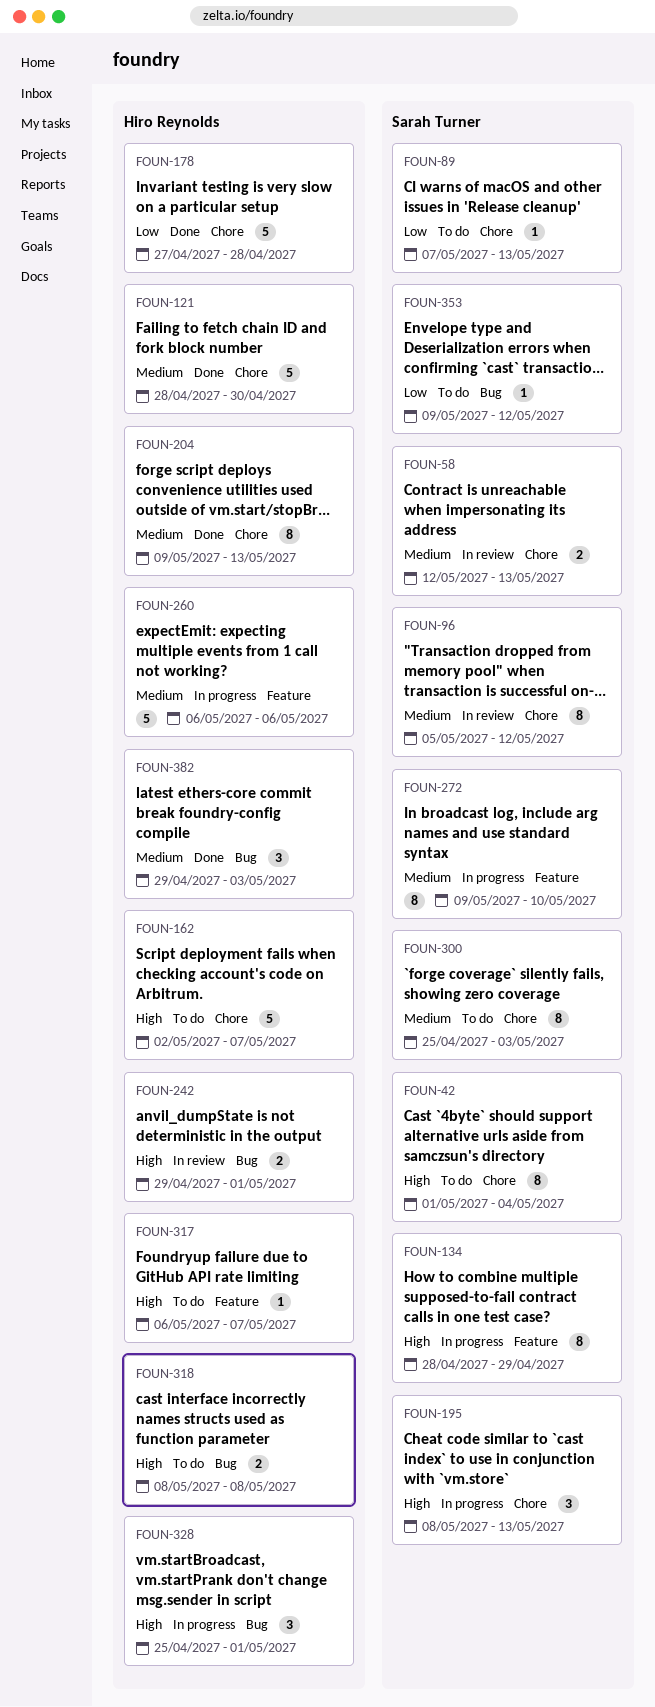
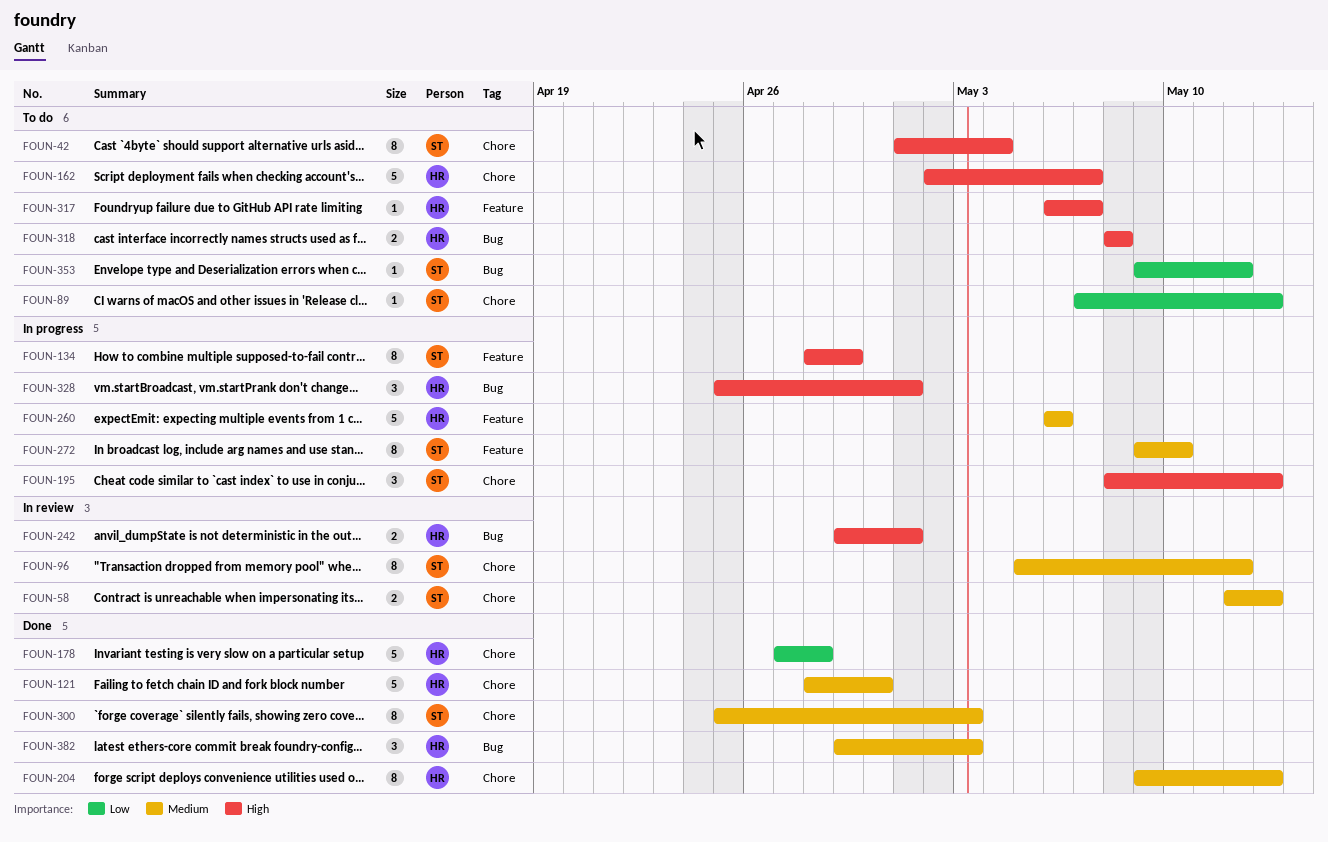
FOUN-300, status: To do -> Done

